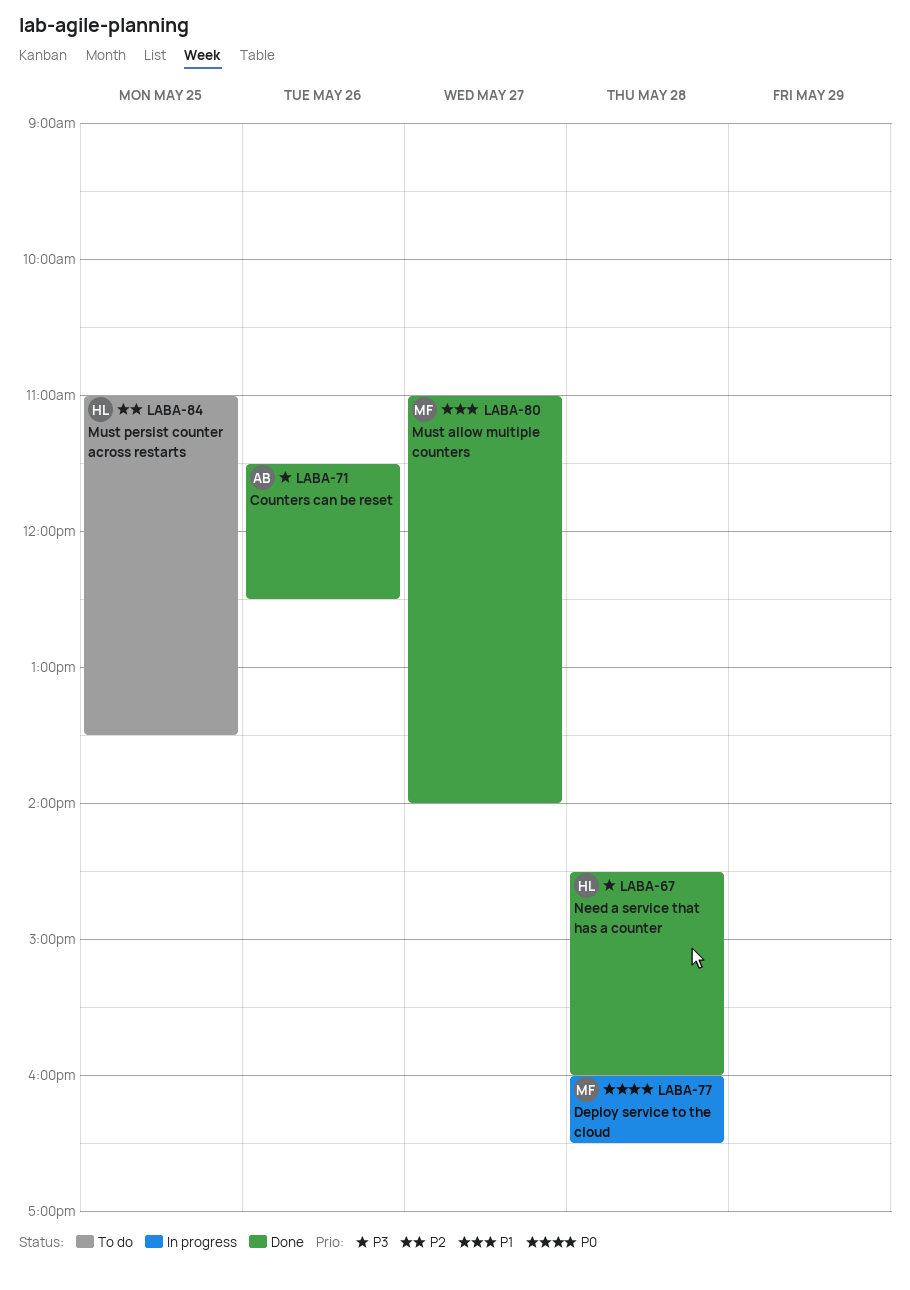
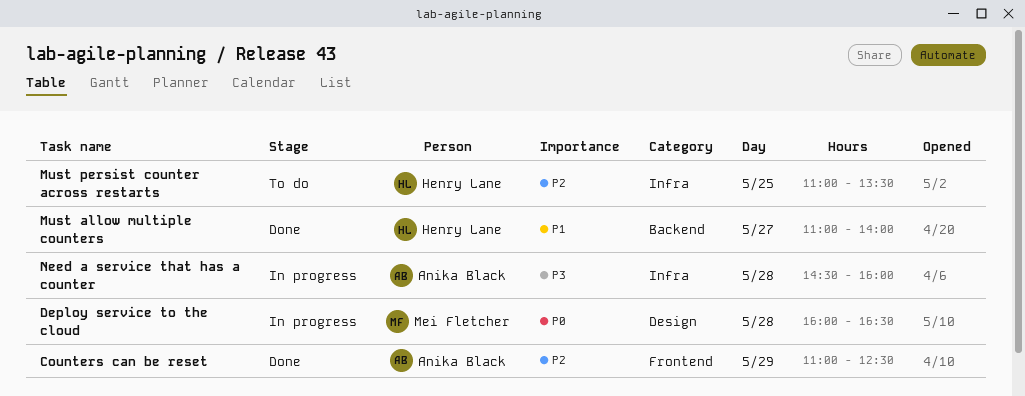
Counters can be reset, priority: P3 -> P2
Counters can be reset, day: May 26 -> May 29
Counters can be reset, begins: 11:30 -> 11:00
Must allow multiple counters, owner: Mei Fletcher -> Henry Lane
Need a service that has a counter, status: Done -> In progress
Need a service that has a counter, owner: Henry Lane -> Anika Black

